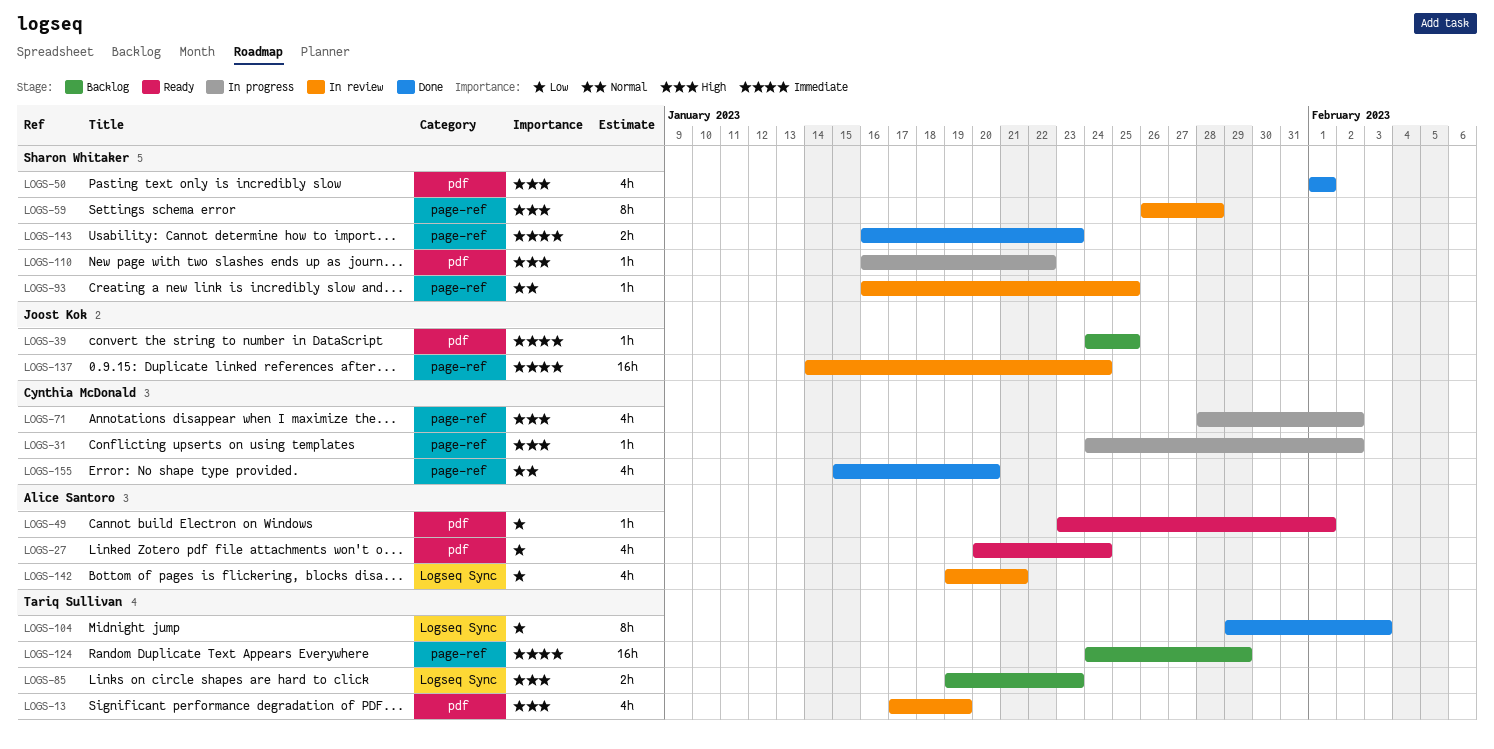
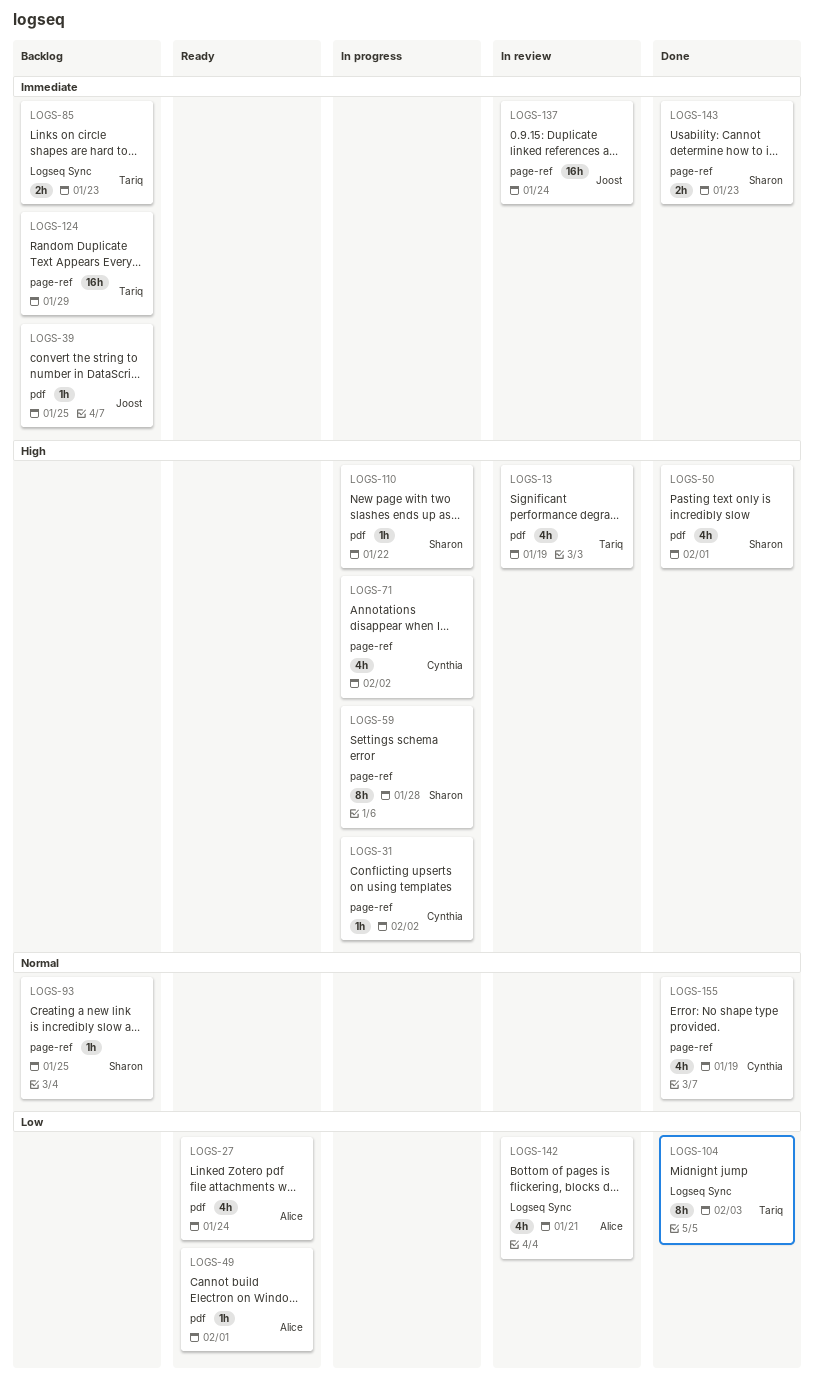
LOGS-59, status: In review -> In progress
LOGS-85, priority: High -> Immediate
LOGS-93, status: In review -> Backlog
LOGS-155, due: Jan 20 -> Jan 19

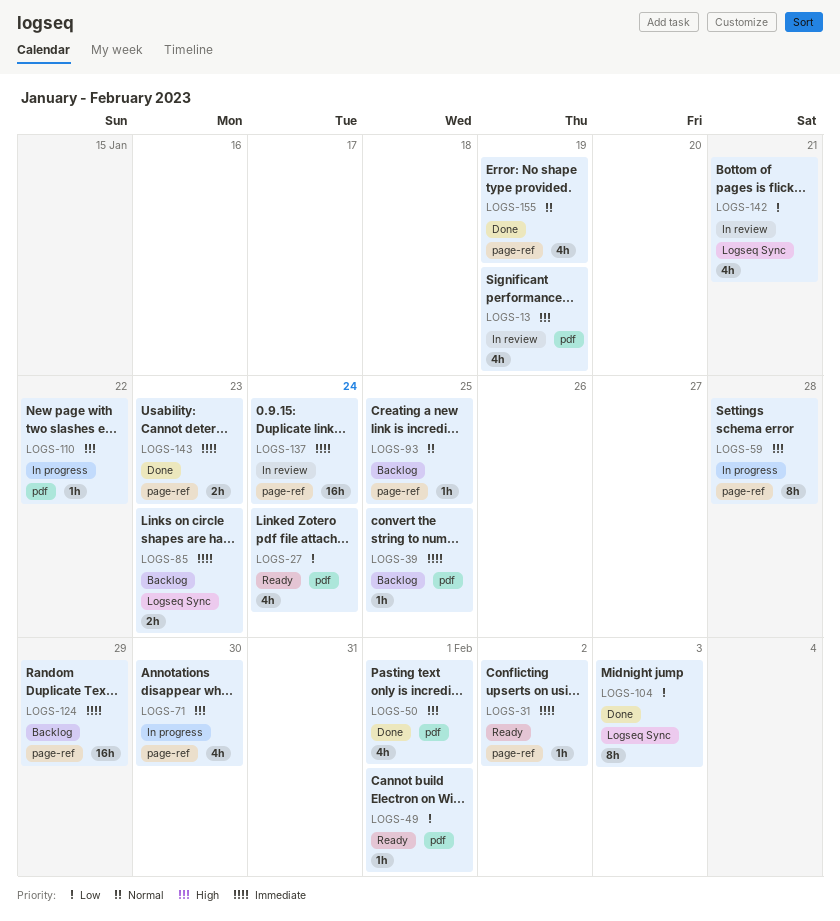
LOGS-31, status: In progress -> Ready
LOGS-31, priority: High -> Immediate
LOGS-71, due: Feb 2 -> Jan 30

